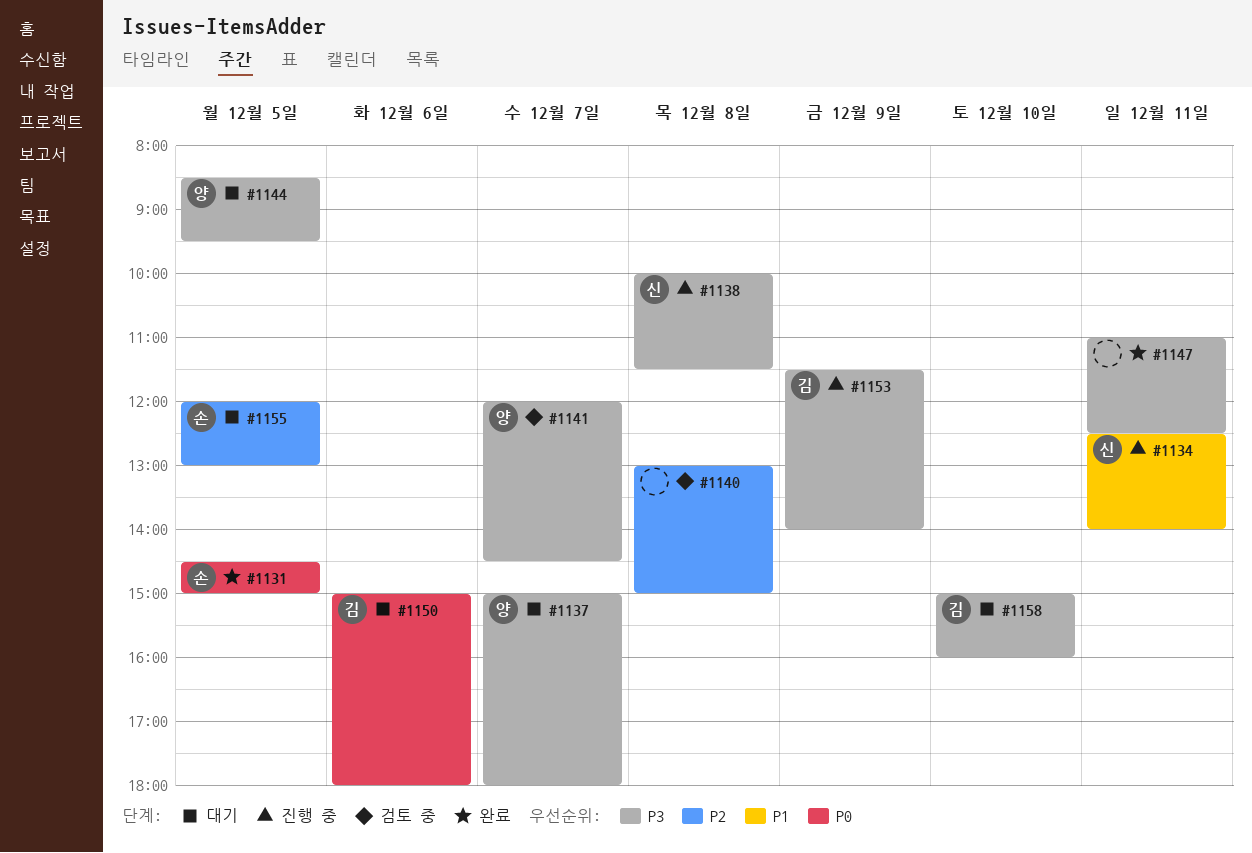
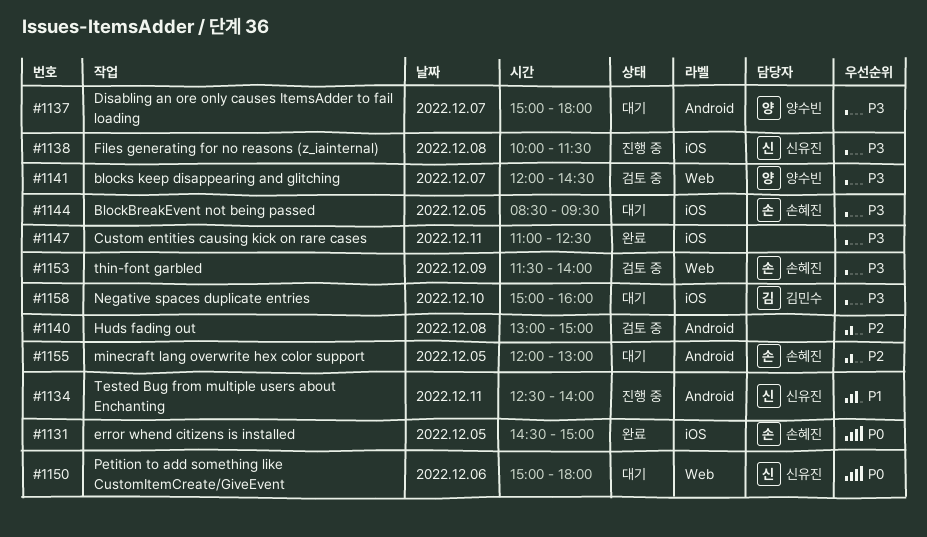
#1144, owner: 양수빈 -> 손혜진
#1150, owner: 김민수 -> 신유진
#1153, status: 진행 중 -> 검토 중
#1153, owner: 김민수 -> 손혜진

